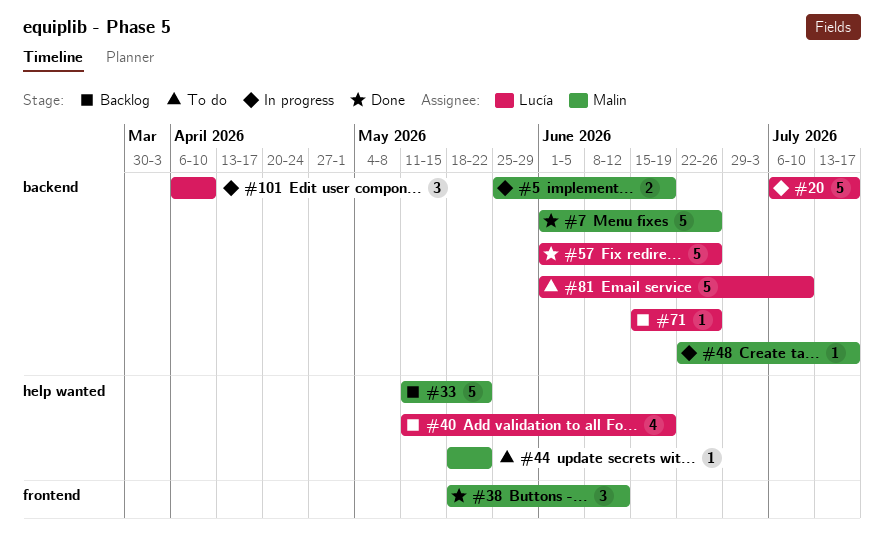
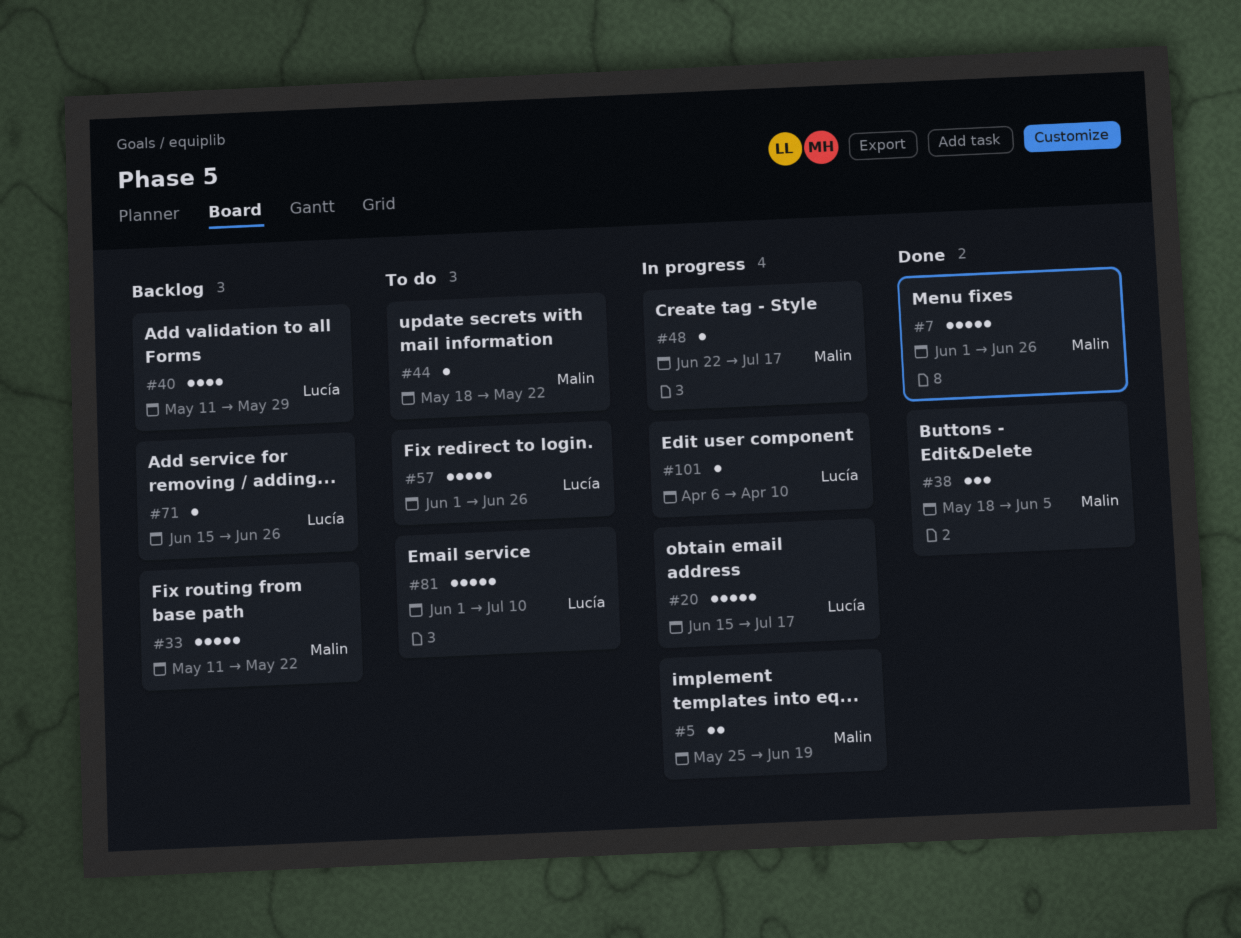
#20, start: Jul 6 -> Jun 15
#38, due: Jun 12 -> Jun 5
#40, due: Jun 19 -> May 29
#57, status: Done -> To do
#101, estimate: 3 -> 1

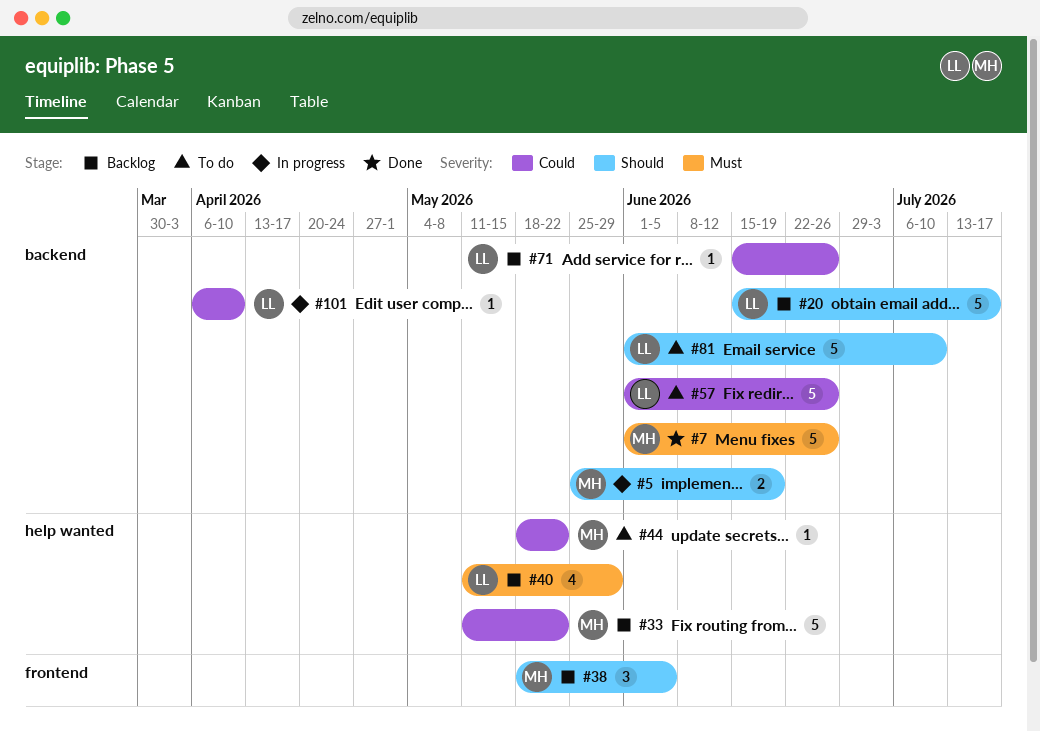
#20, status: In progress -> Backlog
#38, status: Done -> Backlog
#48: present -> none

